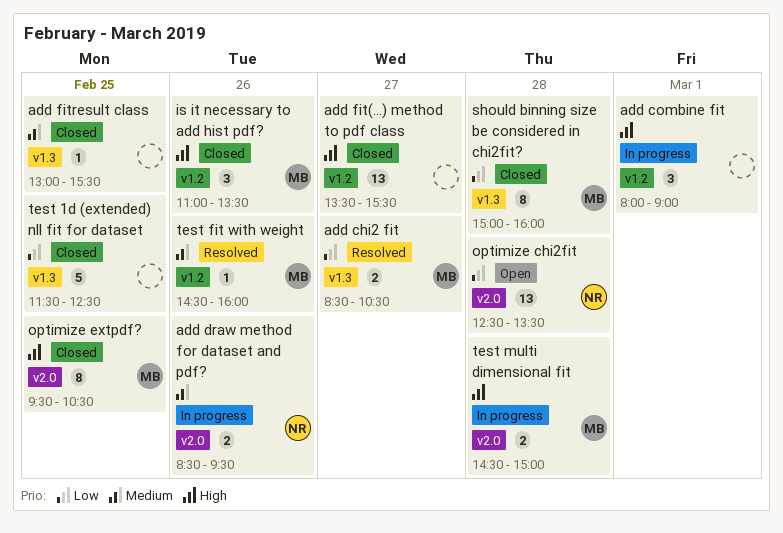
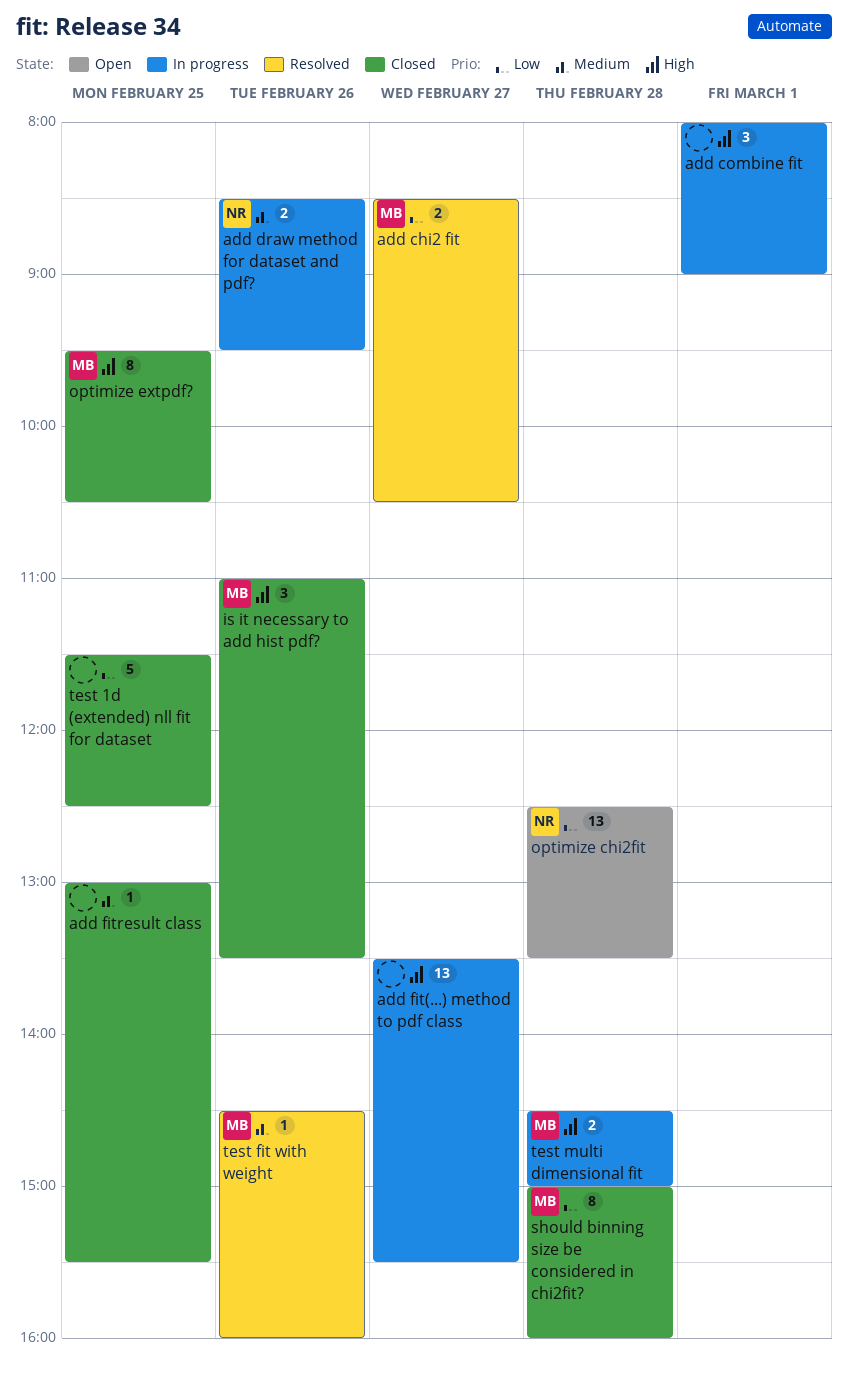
add fit(...) method to pdf class, status: Closed -> In progress

